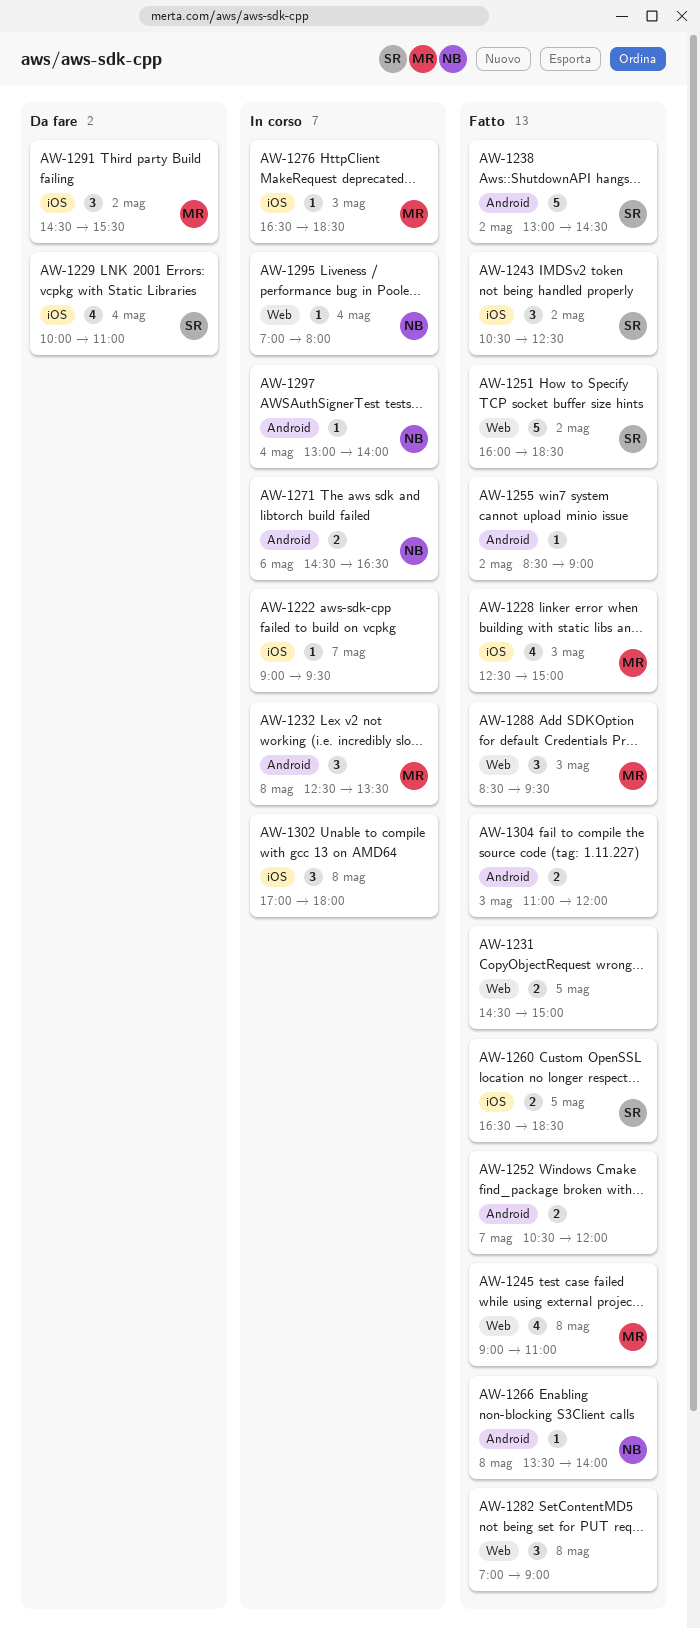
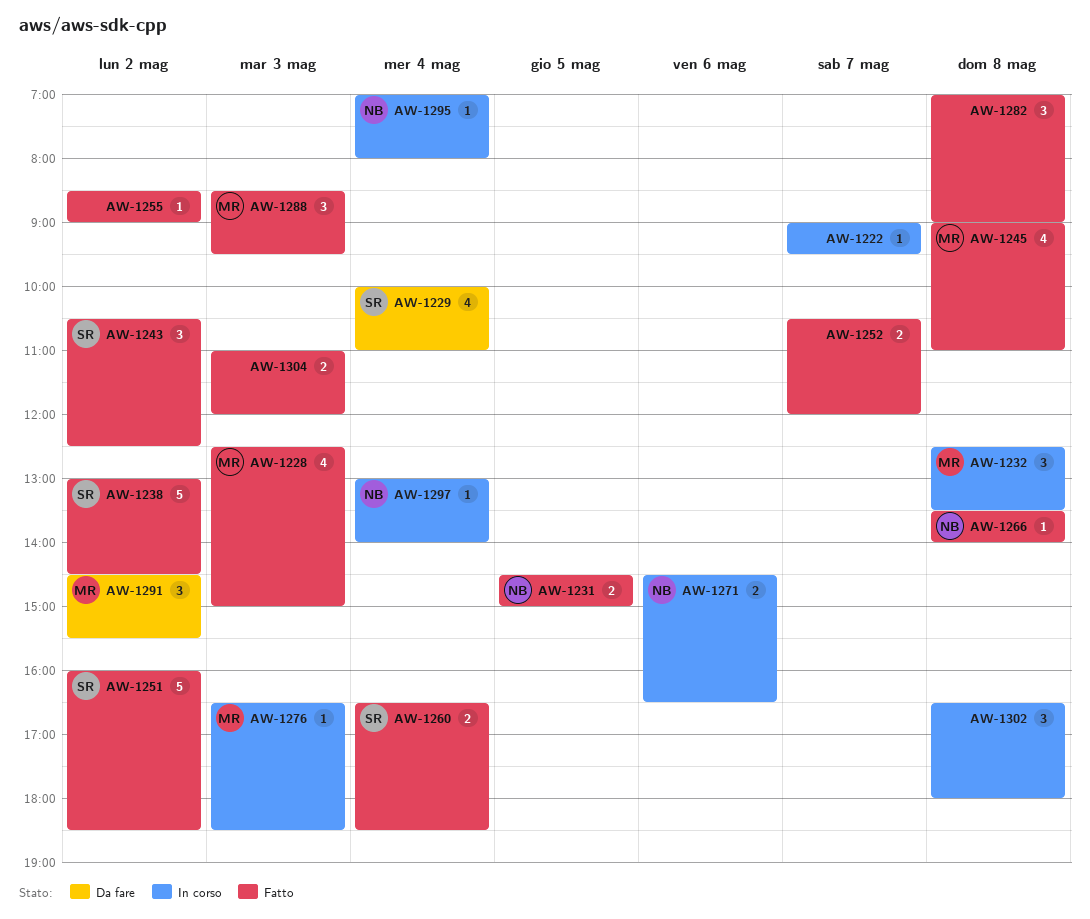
AW-1231, owner: none -> NB
AW-1260, day: May 5 -> May 4
AW-1302, begins: 17:00 -> 16:30

